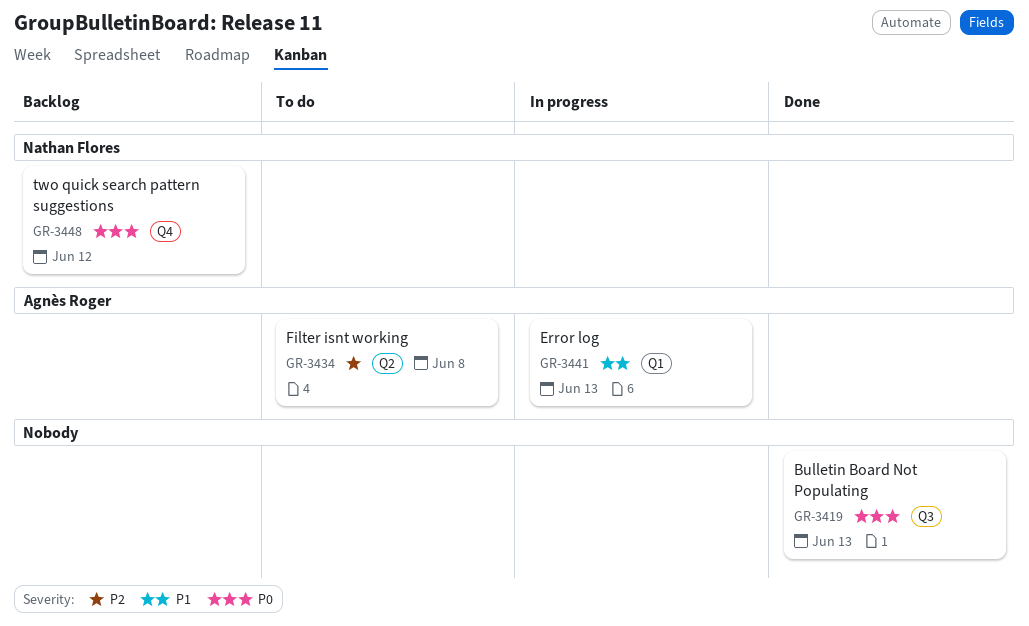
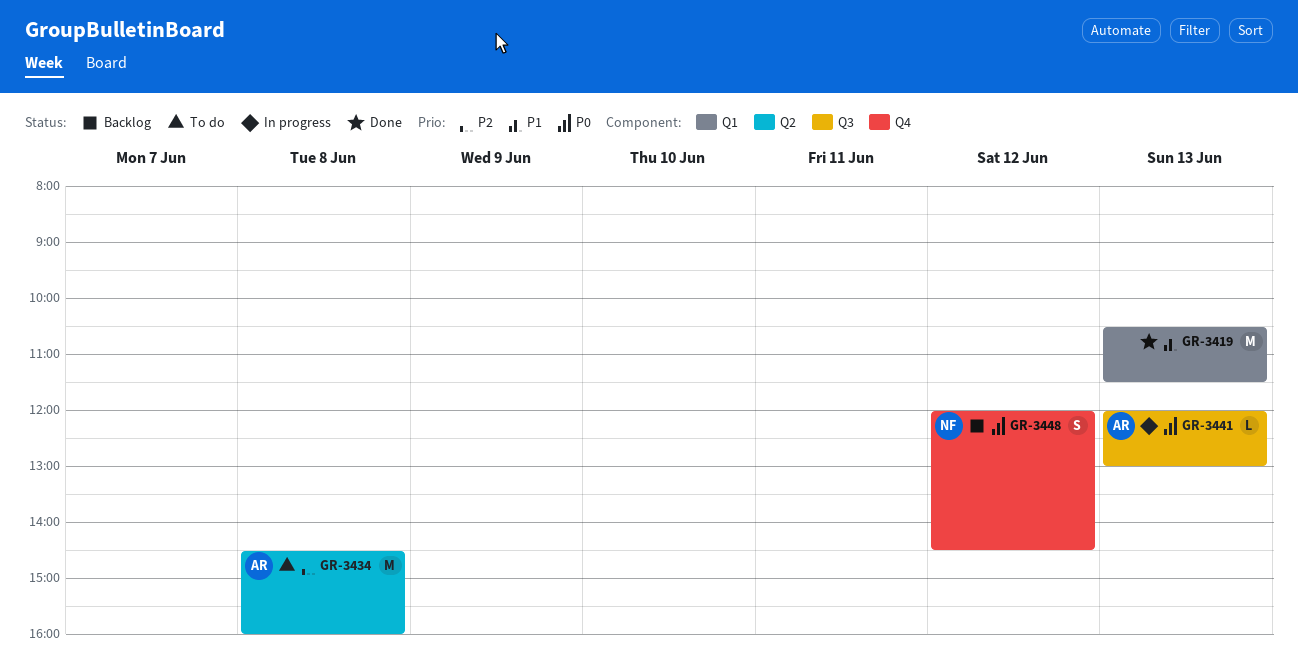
GR-3419, priority: P0 -> P1
GR-3419, label: Q3 -> Q1
GR-3441, priority: P1 -> P0
GR-3441, label: Q1 -> Q3

